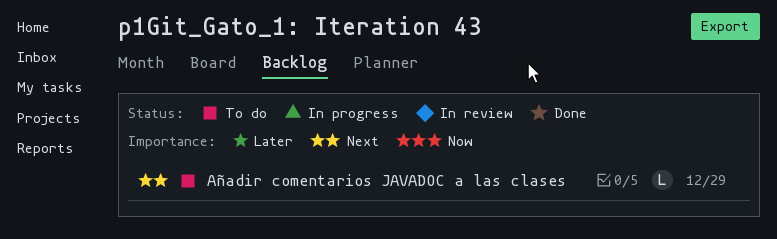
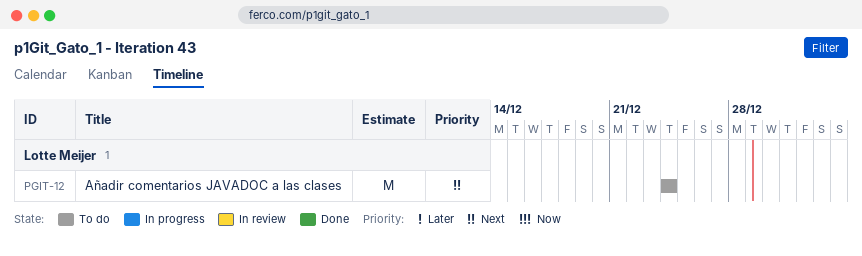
Añadir comentarios JAVADOC a las clases, estimate: L -> M
Añadir comentarios JAVADOC a las clases, due: Dec 29 -> Dec 24

